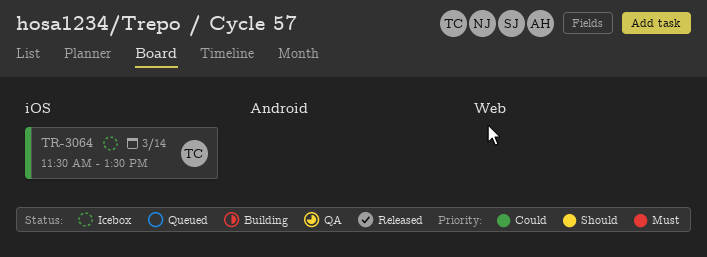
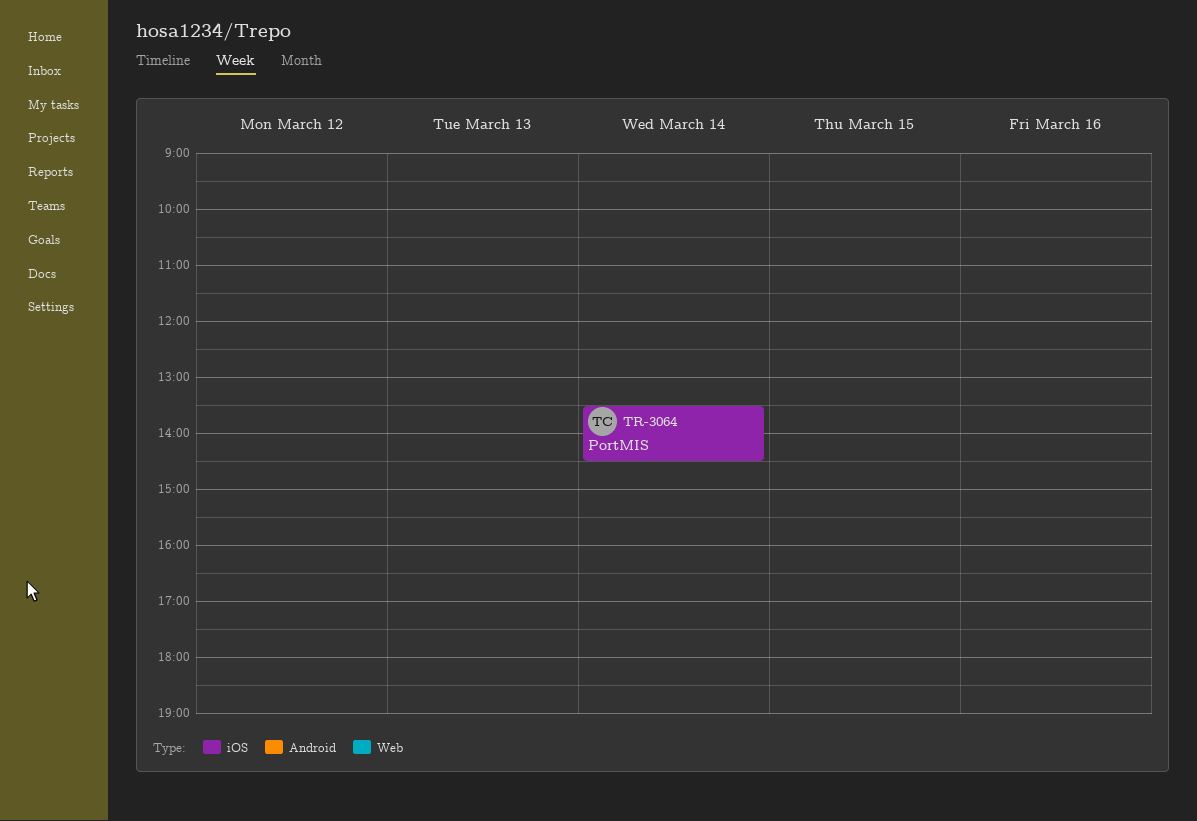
TR-3064, begins: 11:30 -> 13:30
TR-3064, ends: 13:30 -> 14:30

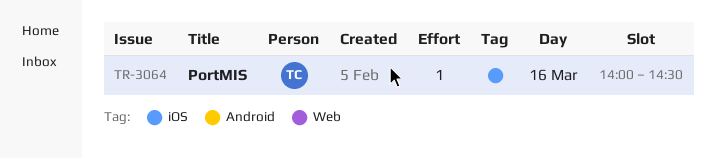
TR-3064, day: Mar 14 -> Mar 16
TR-3064, begins: 13:30 -> 14:00

